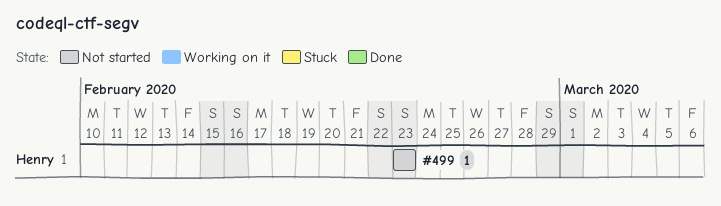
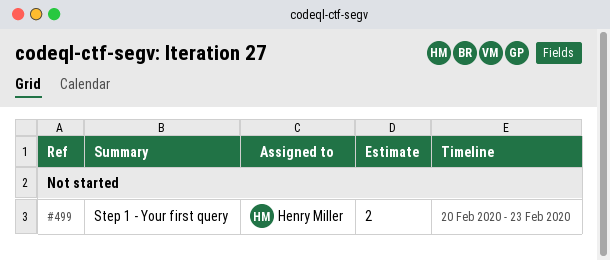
#499, estimate: 1 -> 2
#499, start: Feb 23 -> Feb 20

